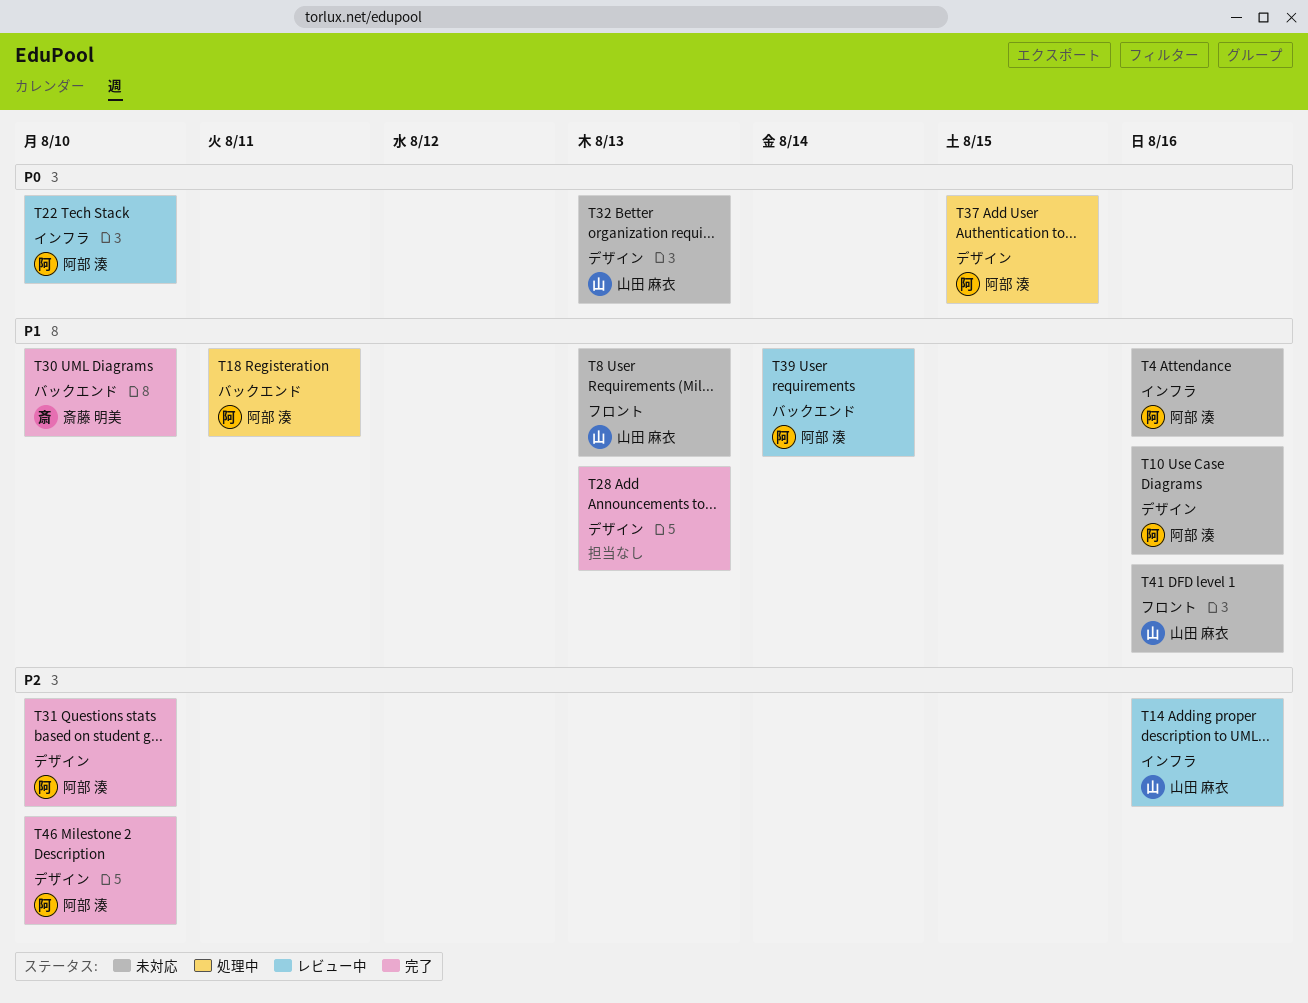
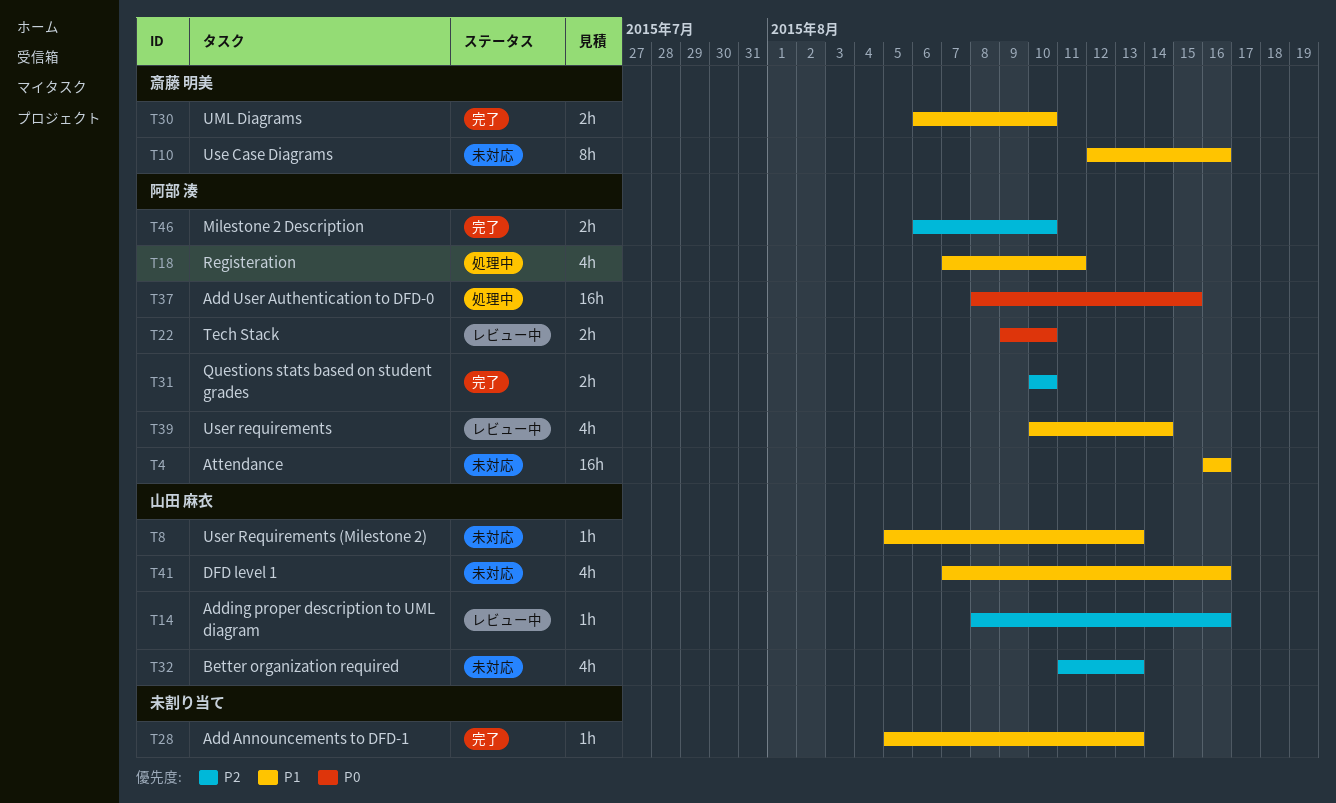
T10, owner: 阿部 湊 -> 斎藤 明美
T32, priority: P0 -> P2

